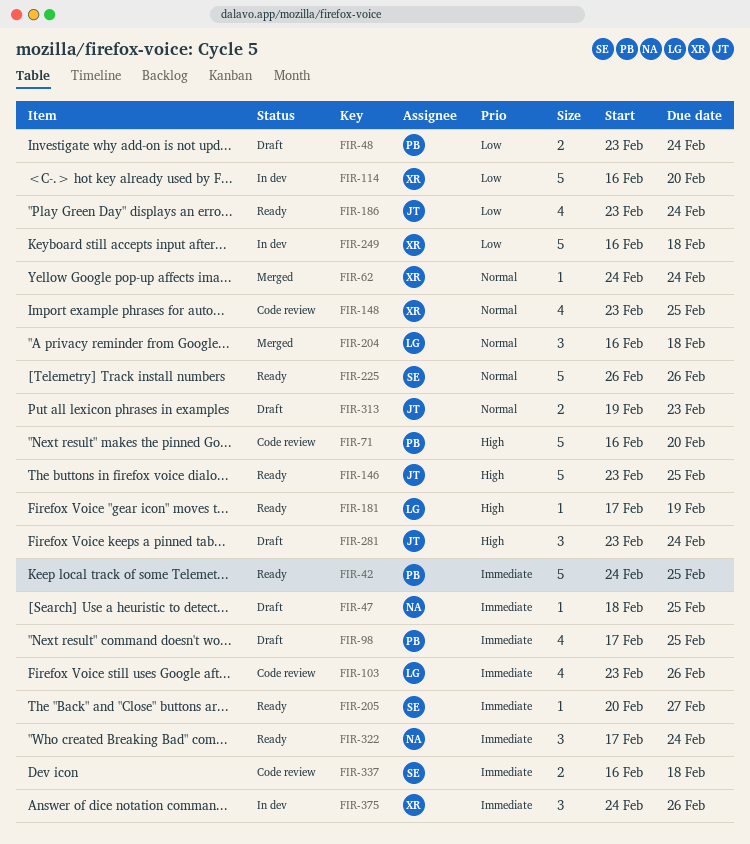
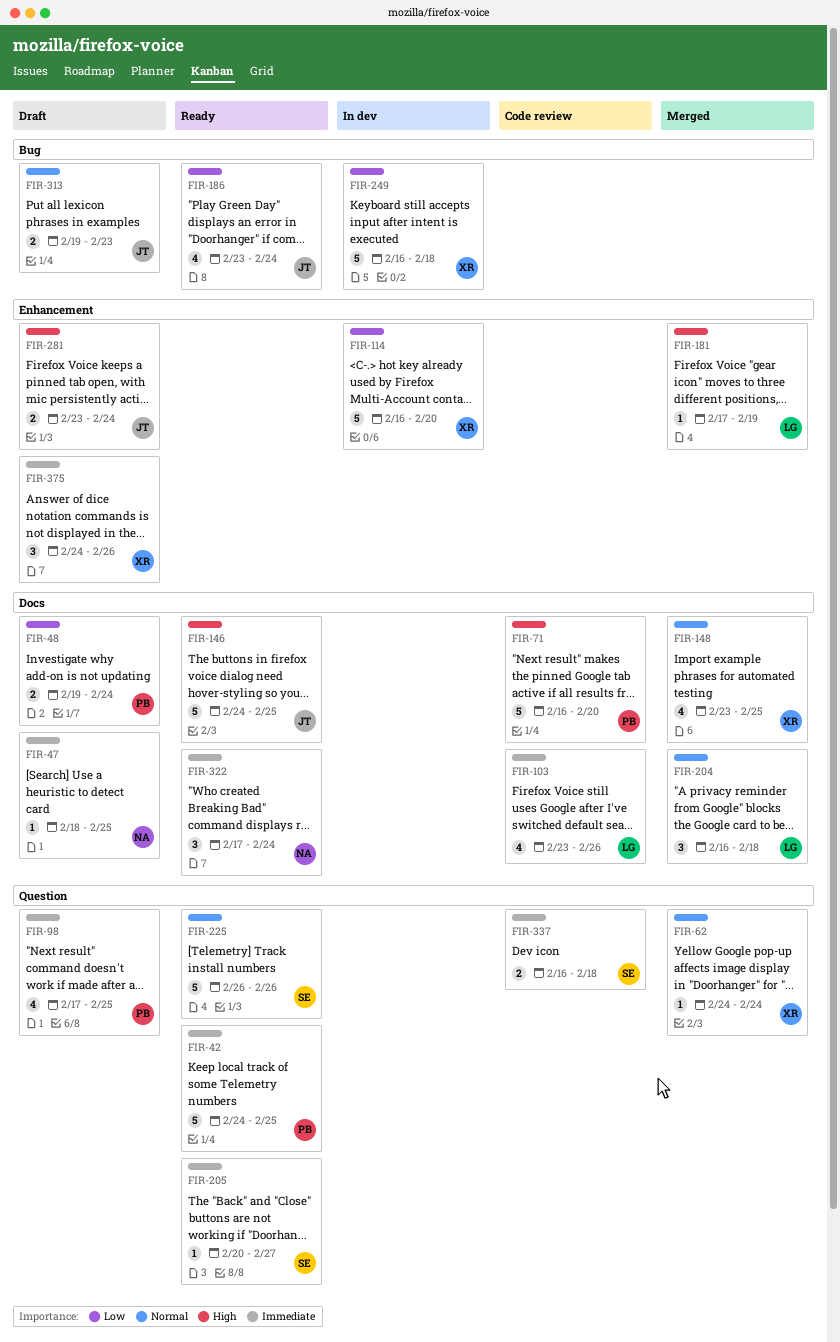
FIR-48, start: Feb 23 -> Feb 19
FIR-146, start: Feb 23 -> Feb 24
FIR-148, status: Code review -> Merged
FIR-181, status: Ready -> Merged
FIR-281, estimate: 3 -> 2
FIR-375, status: In dev -> Draft

